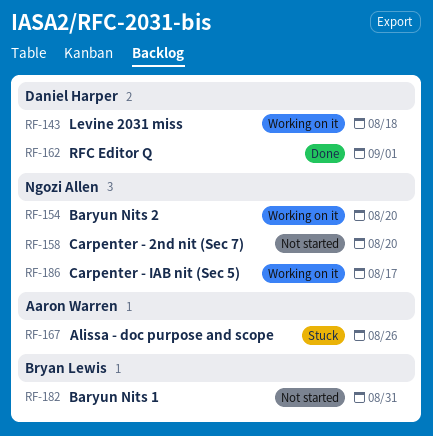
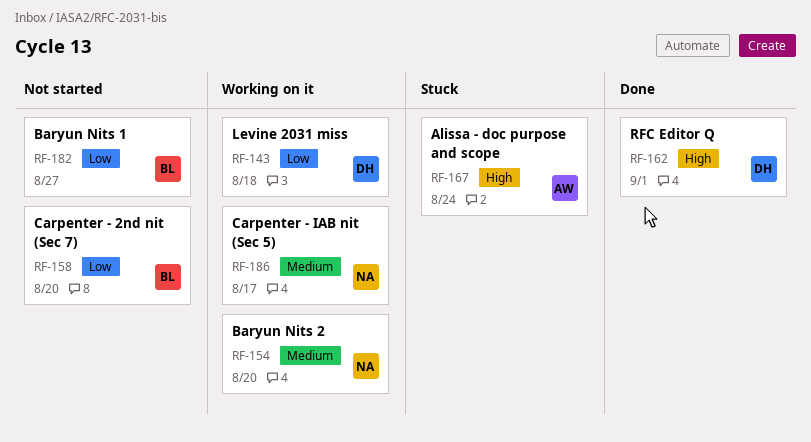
RF-158, owner: Ngozi Allen -> Bryan Lewis
RF-167, due: Aug 26 -> Aug 24
RF-182, due: Aug 31 -> Aug 27

